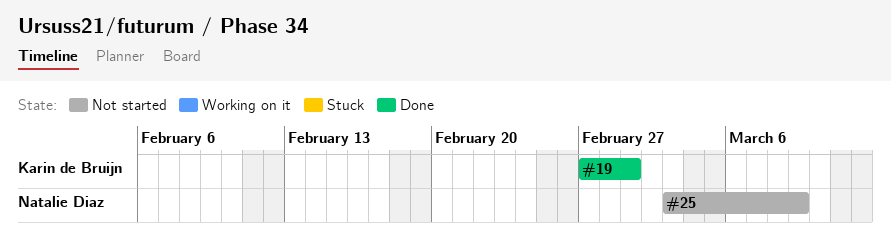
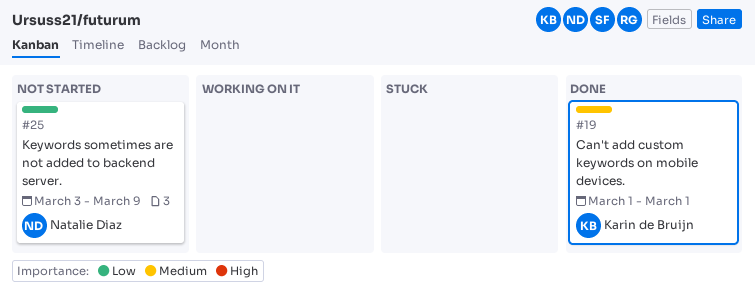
#19, start: Feb 27 -> Mar 1

